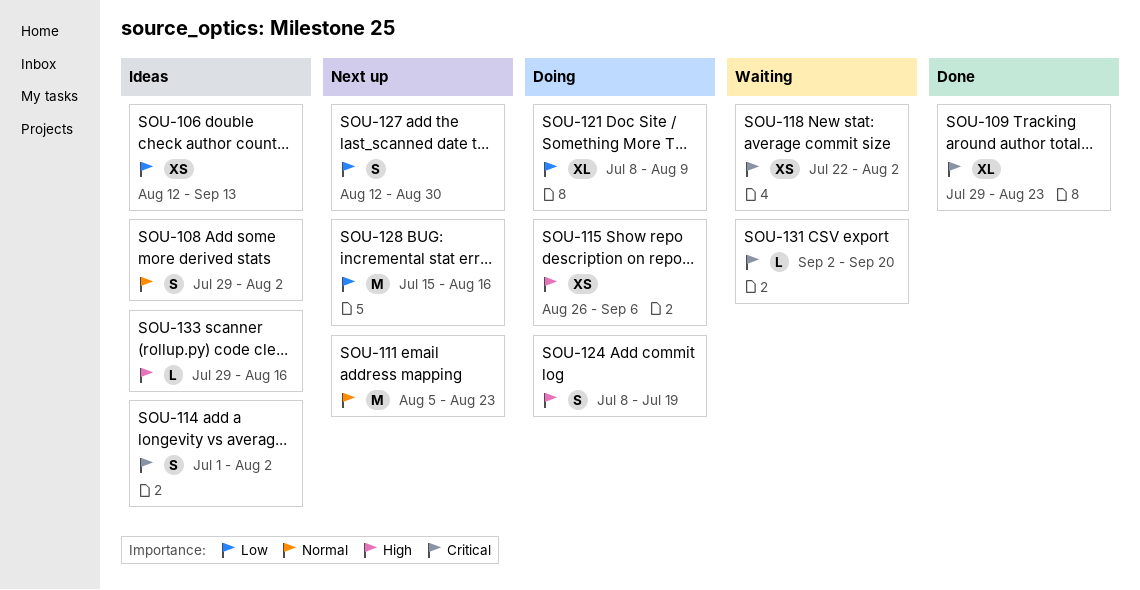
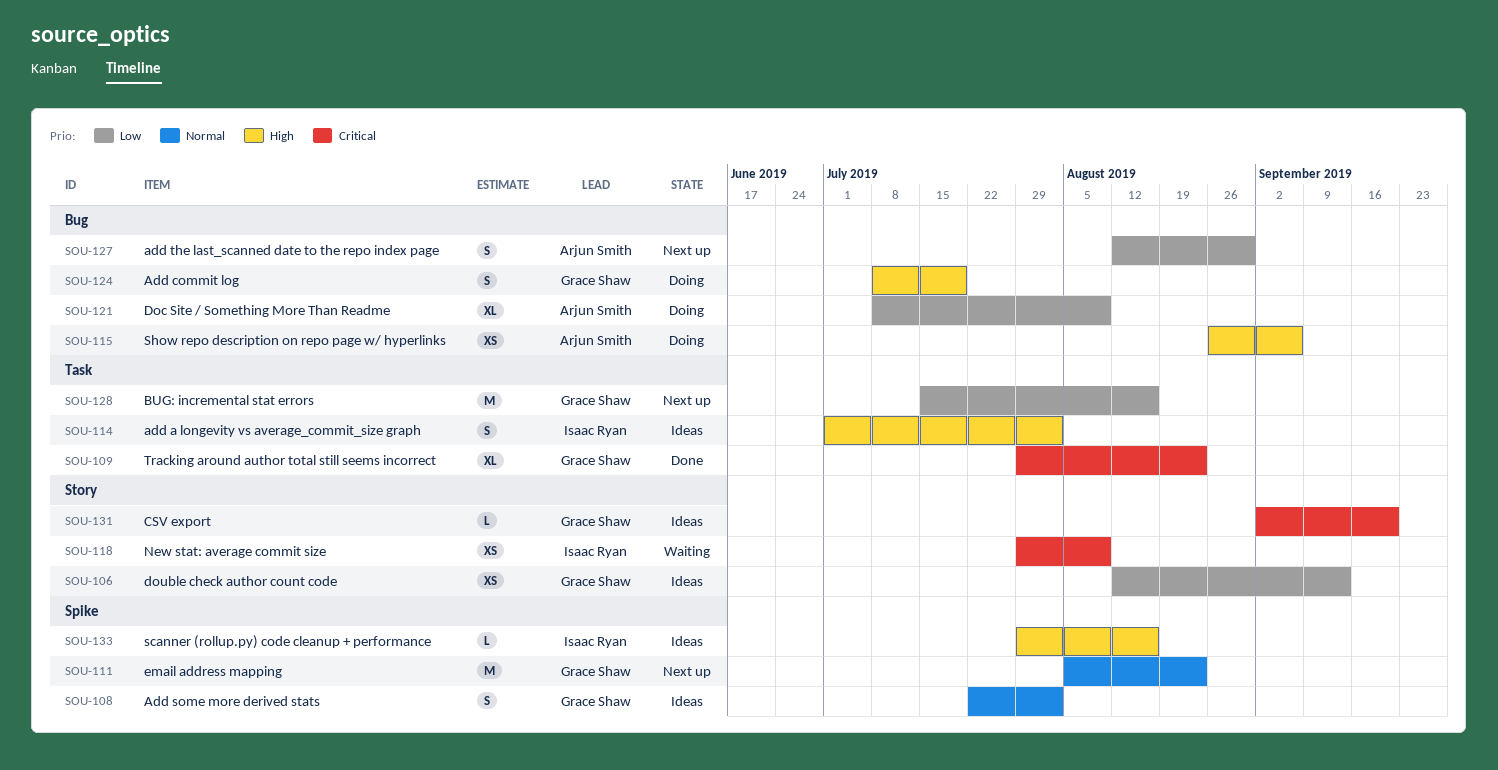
SOU-108, start: Jul 29 -> Jul 22
SOU-114, priority: Critical -> High
SOU-118, start: Jul 22 -> Jul 29
SOU-118, due: Aug 2 -> Aug 9
SOU-131, status: Waiting -> Ideas

